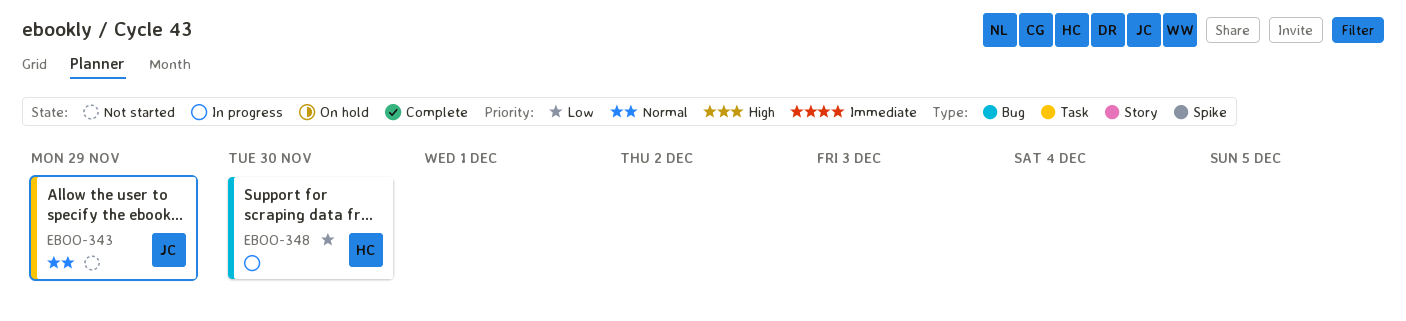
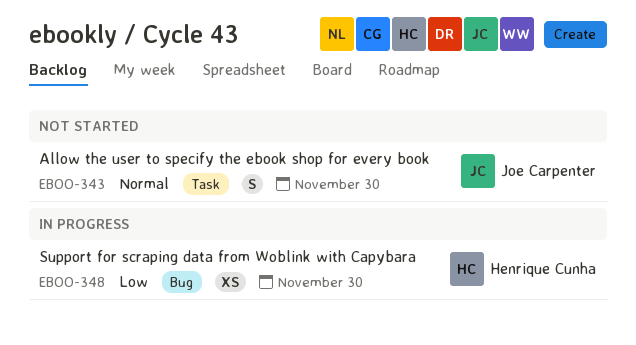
EBOO-343, due: Nov 29 -> Nov 30

